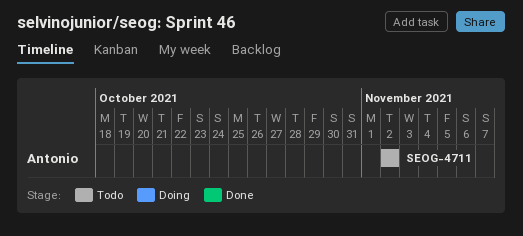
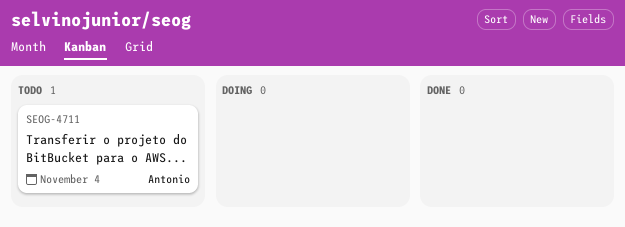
SEOG-4711, due: Nov 2 -> Nov 4

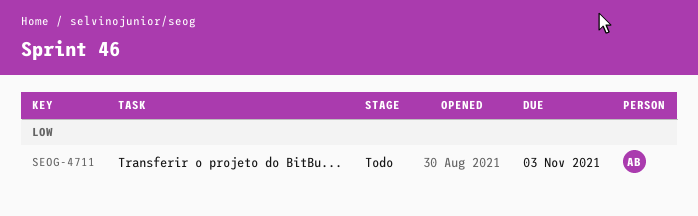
SEOG-4711, due: Nov 4 -> Nov 3

